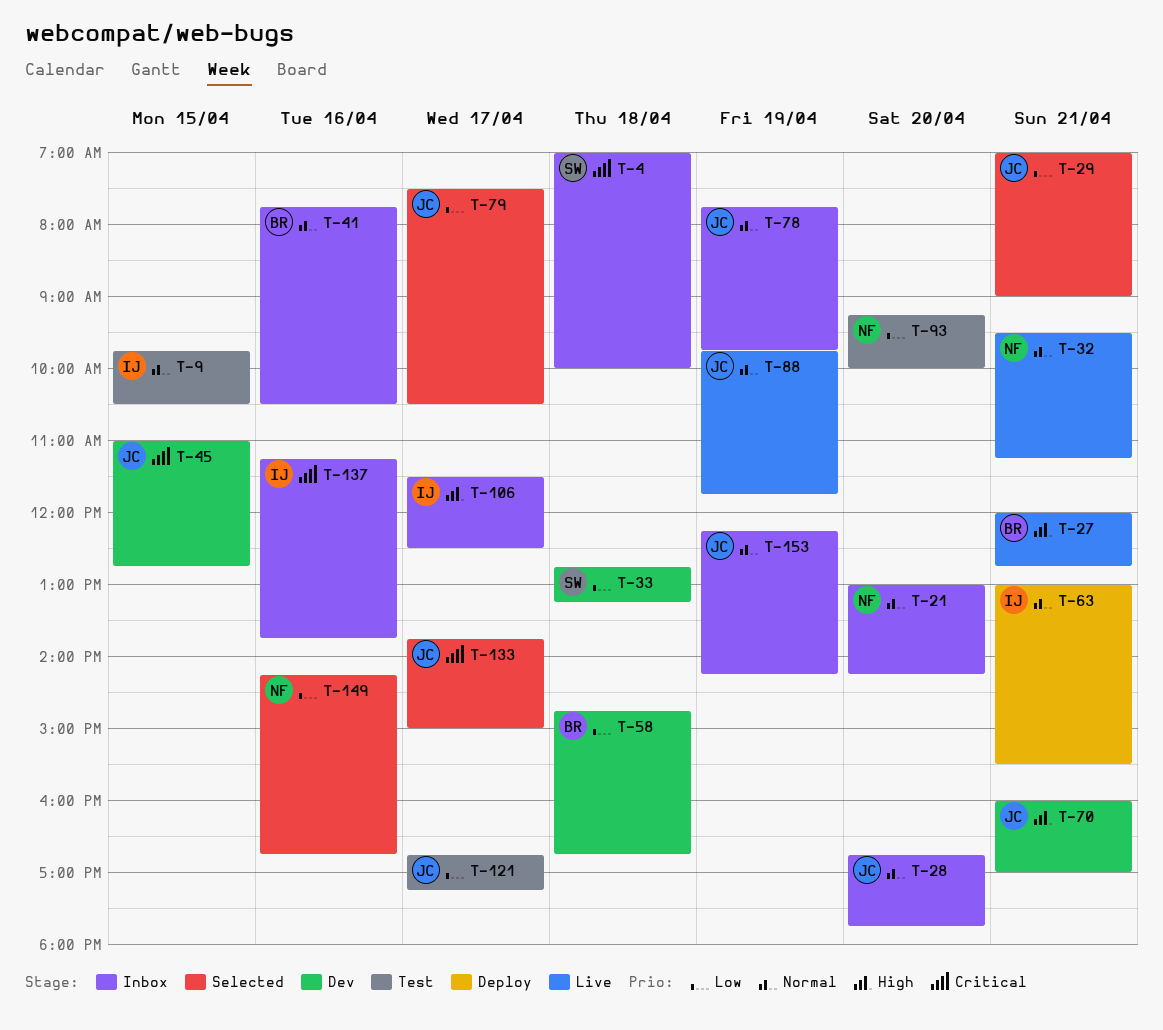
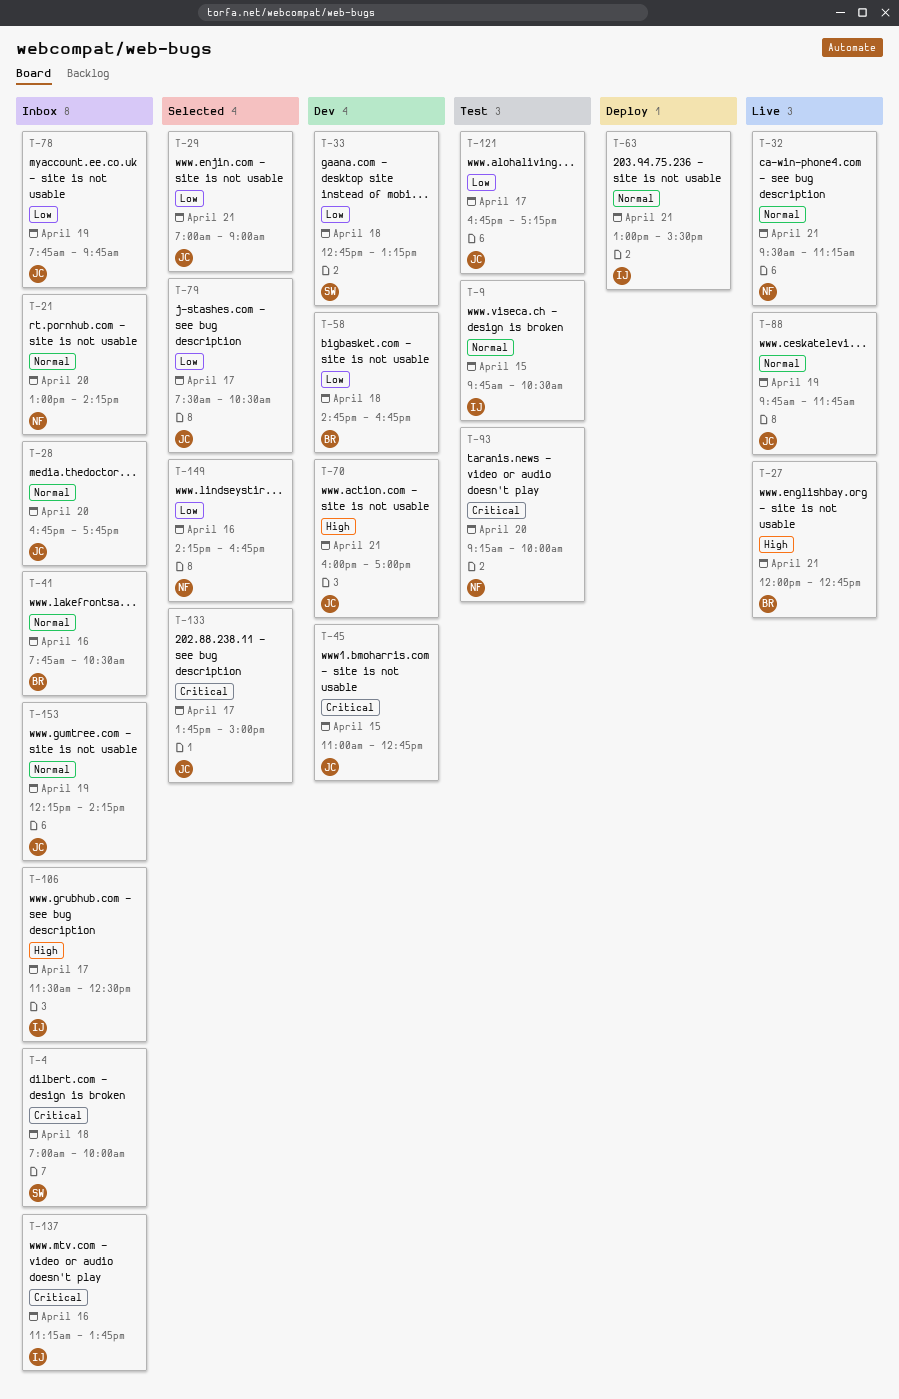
T-78, priority: Normal -> Low
T-93, priority: Low -> Critical

